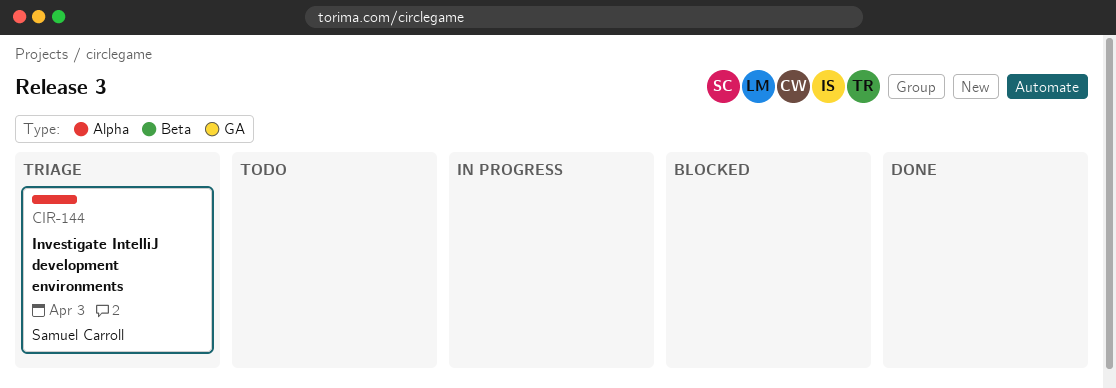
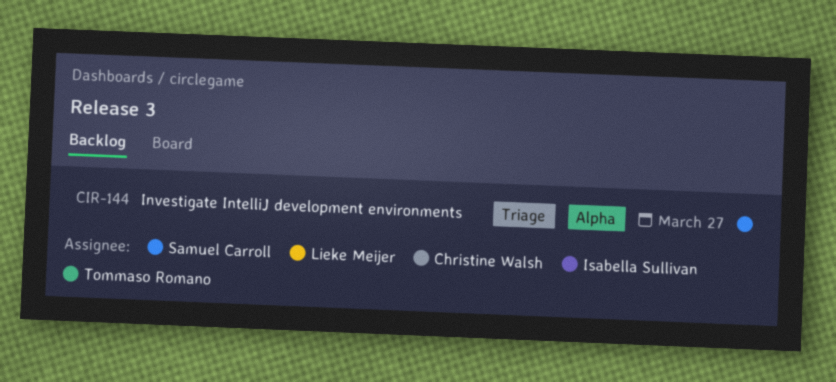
CIR-144, due: Apr 3 -> Mar 27

